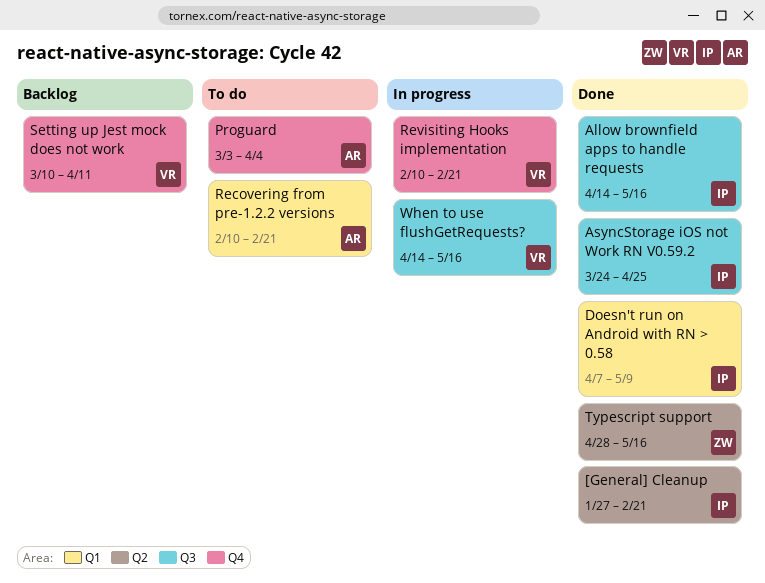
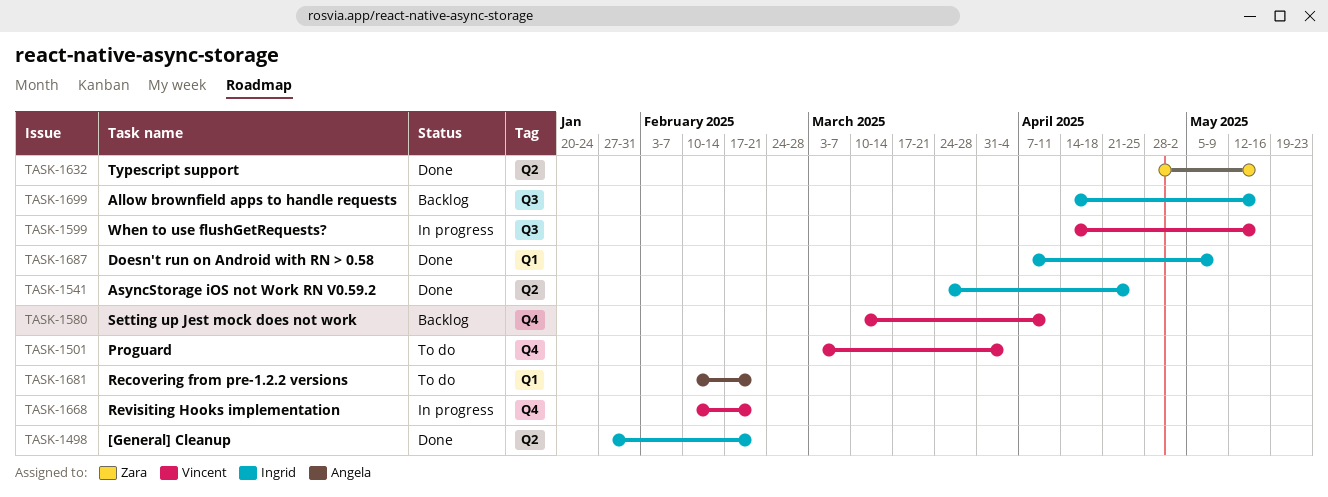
Allow brownfield apps to handle requests, status: Done -> Backlog
AsyncStorage iOS not Work RN V0.59.2, label: Q3 -> Q2
Proguard, owner: Angela -> Vincent

